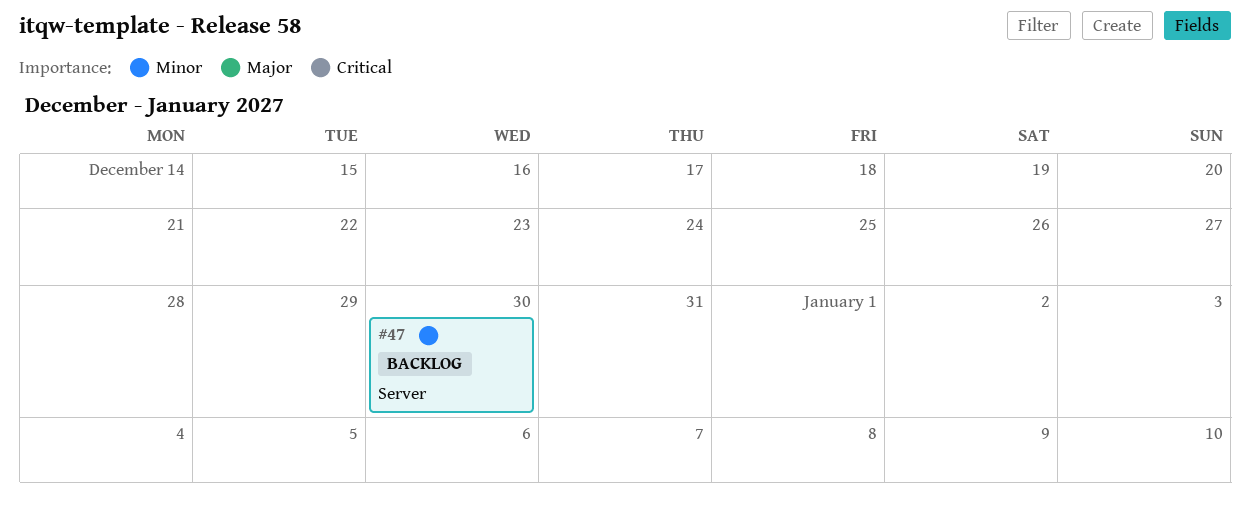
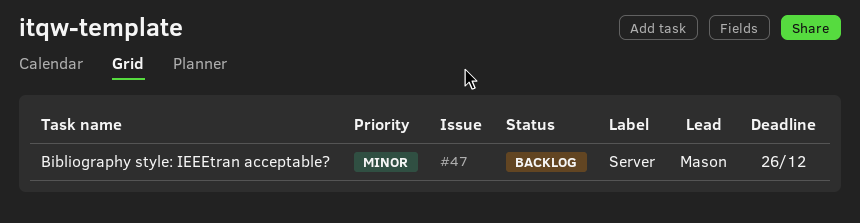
#47, due: Dec 30 -> Dec 26

